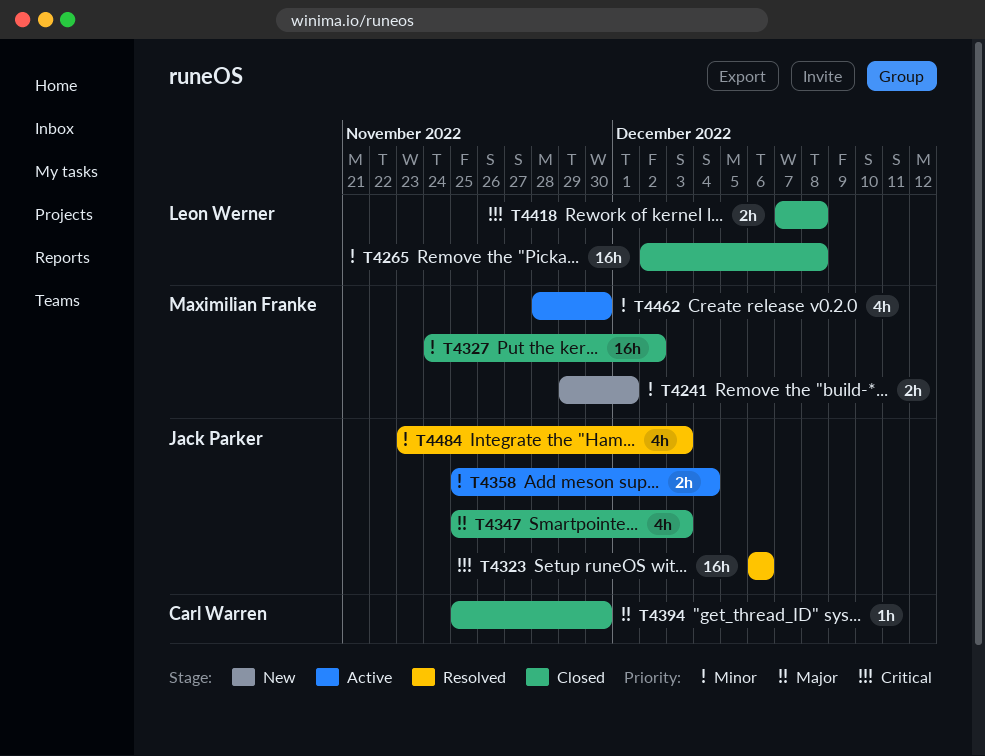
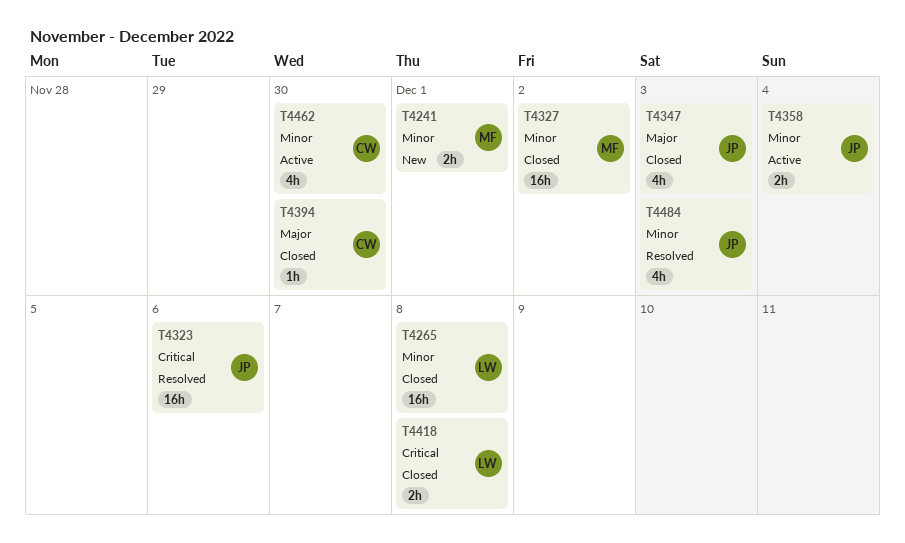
T4462, owner: Maximilian Franke -> Carl Warren

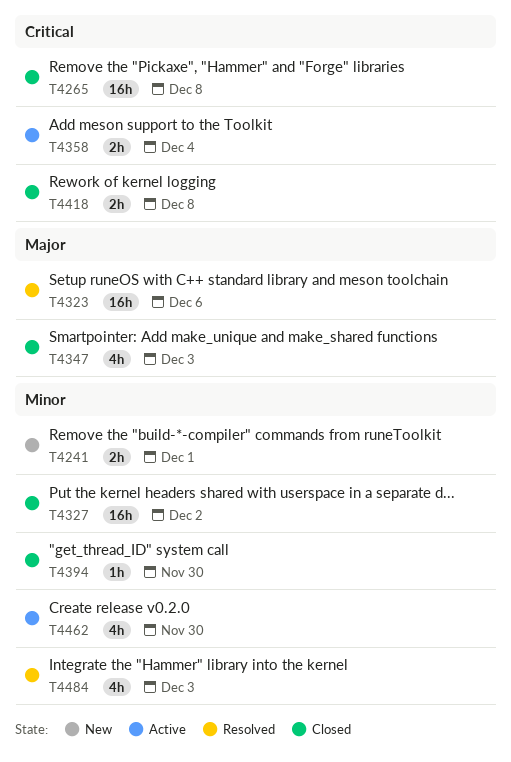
T4265, priority: Minor -> Critical
T4323, priority: Critical -> Major
T4358, priority: Minor -> Critical
T4394, priority: Major -> Minor

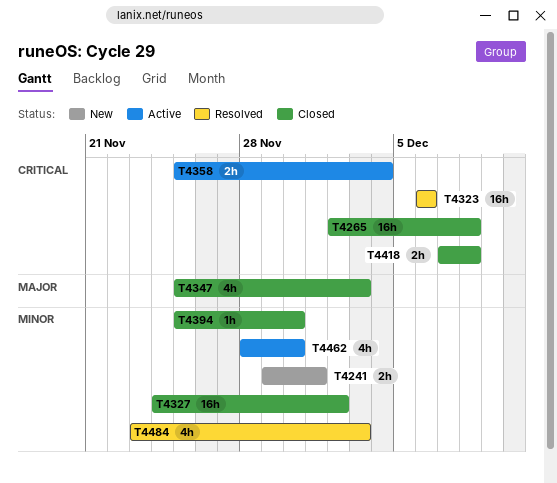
T4323, priority: Major -> Critical

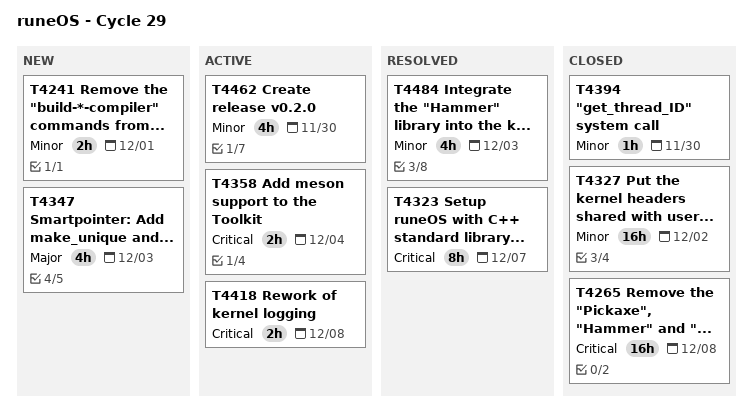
T4323, estimate: 16h -> 8h
T4323, due: Dec 6 -> Dec 7
T4347, status: Closed -> New
T4418, status: Closed -> Active

